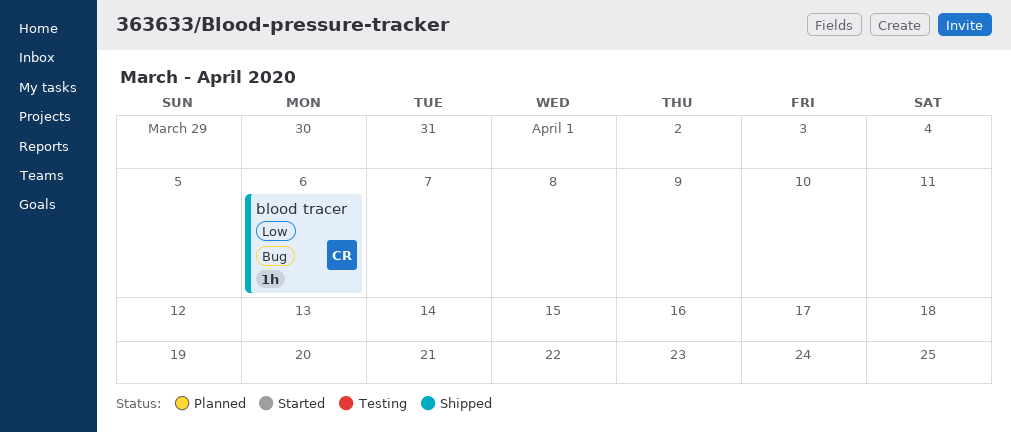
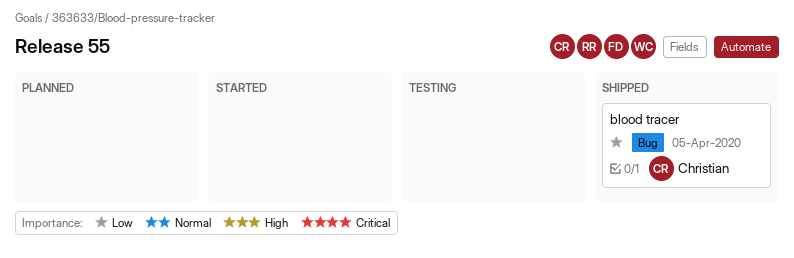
blood tracer, due: Apr 6 -> Apr 5

